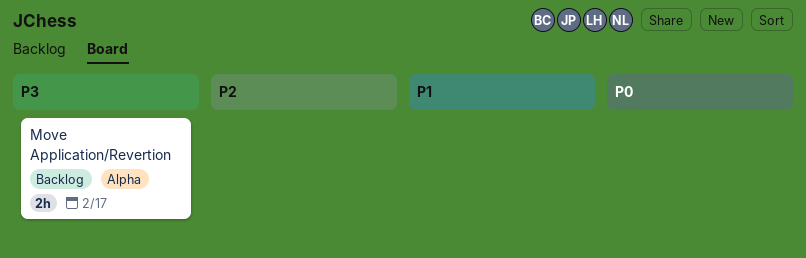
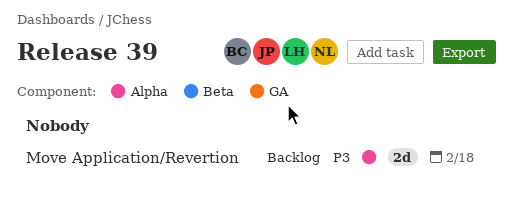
Move Application/Revertion, estimate: 2h -> 2d
Move Application/Revertion, due: Feb 17 -> Feb 18

